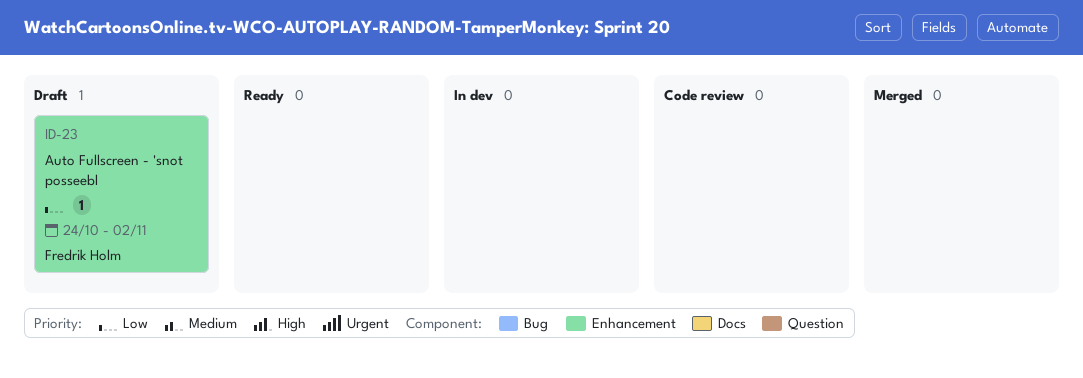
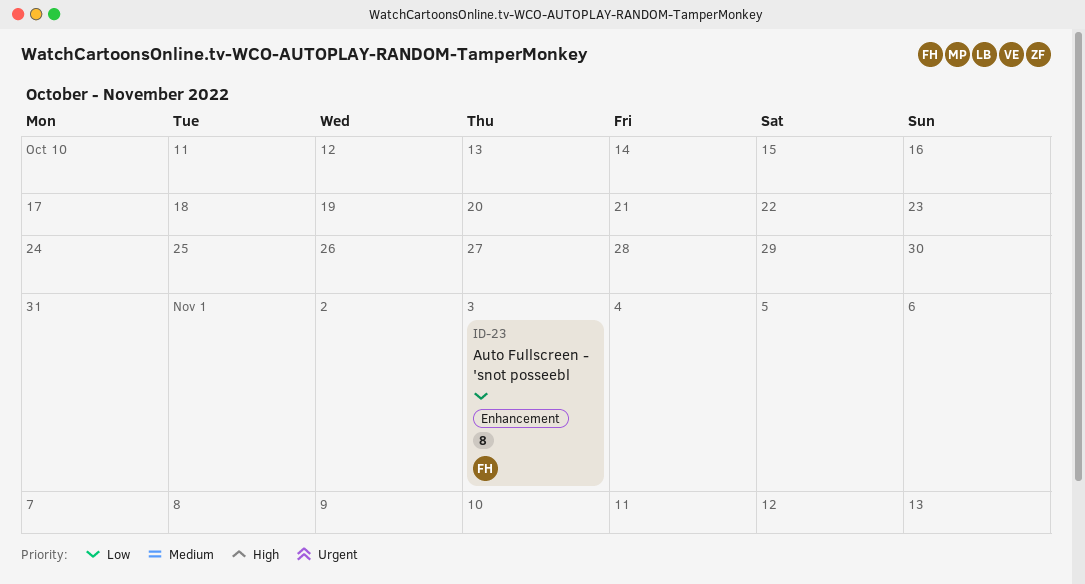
ID-23, estimate: 1 -> 8
ID-23, due: Nov 2 -> Nov 3

